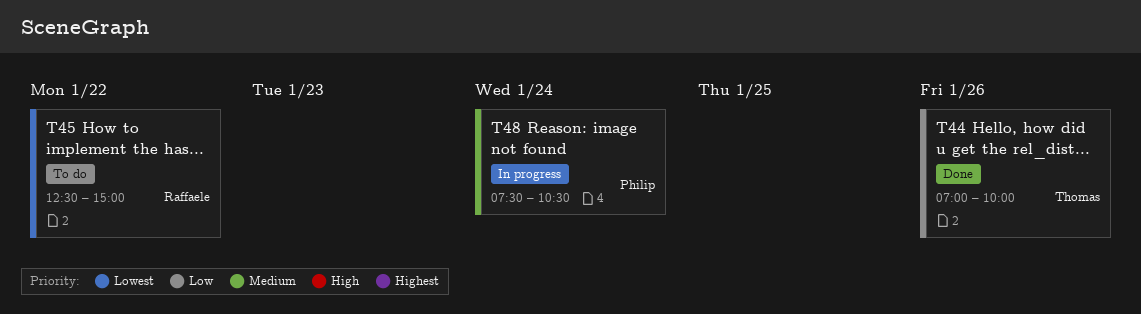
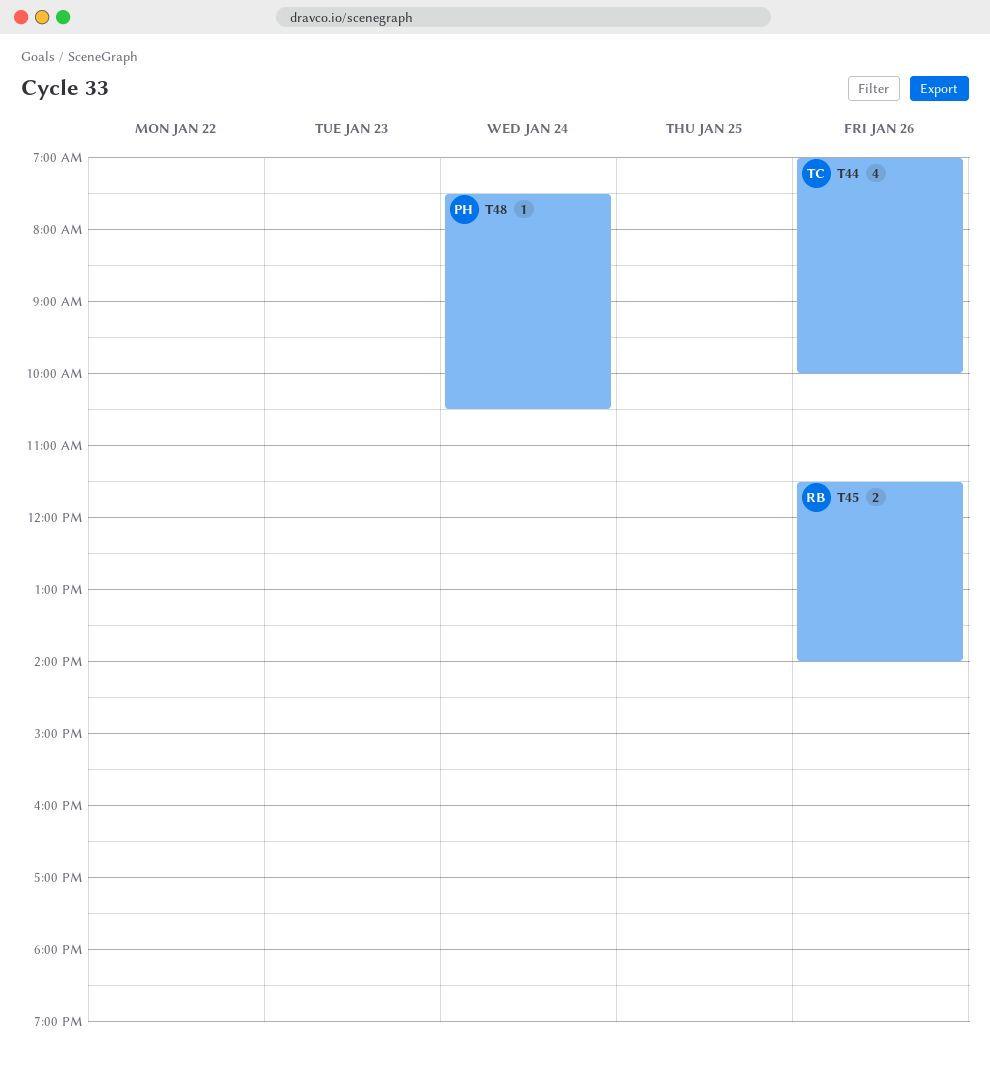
T45, day: Jan 22 -> Jan 26
T45, begins: 12:30 -> 11:30
T45, ends: 15:00 -> 14:00

